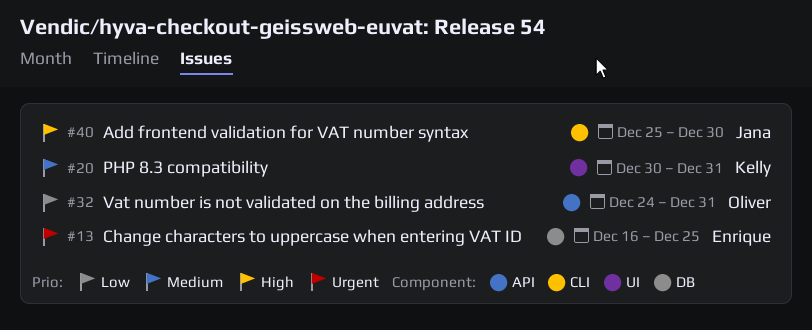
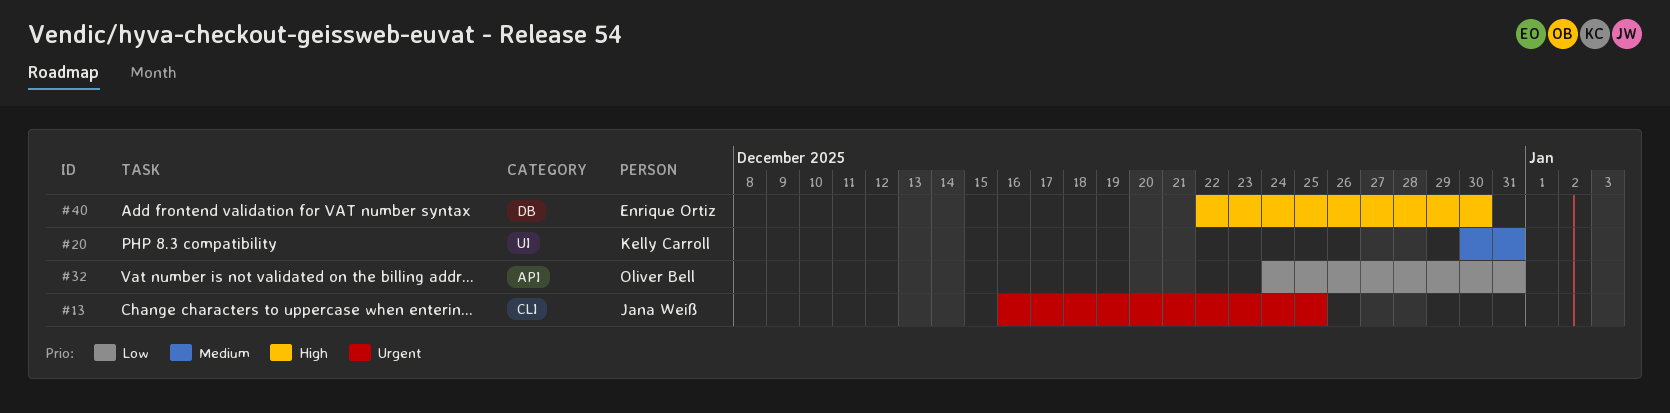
#13, owner: Enrique Ortiz -> Jana Weiß
#13, label: DB -> CLI
#40, owner: Jana Weiß -> Enrique Ortiz
#40, label: CLI -> DB
#40, start: Dec 25 -> Dec 22

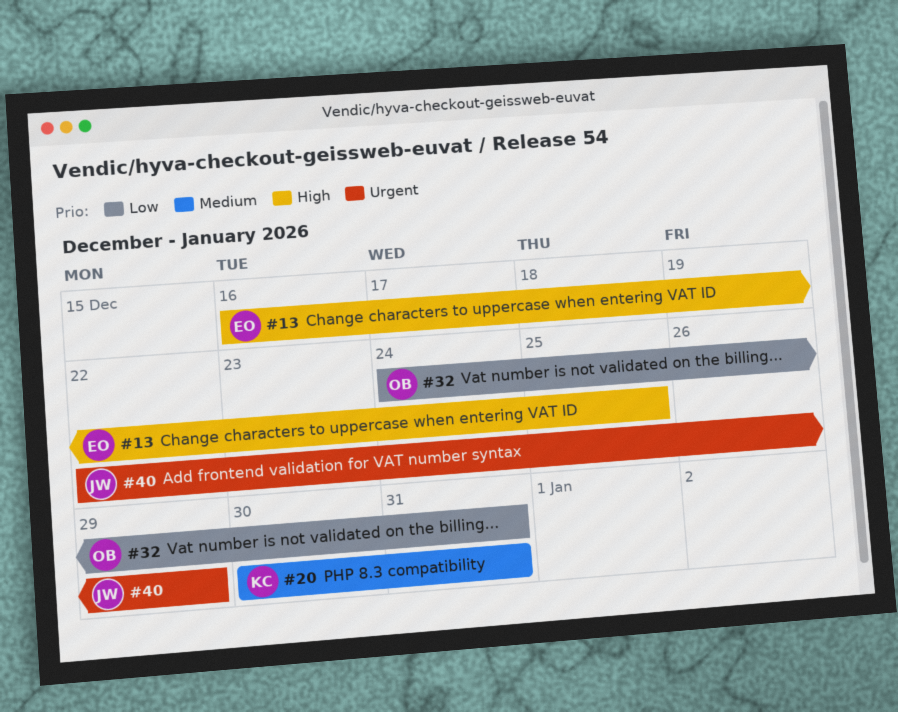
#13, owner: Jana Weiß -> Enrique Ortiz
#13, priority: Urgent -> High
#40, owner: Enrique Ortiz -> Jana Weiß
#40, priority: High -> Urgent
#40, due: Dec 30 -> Dec 29

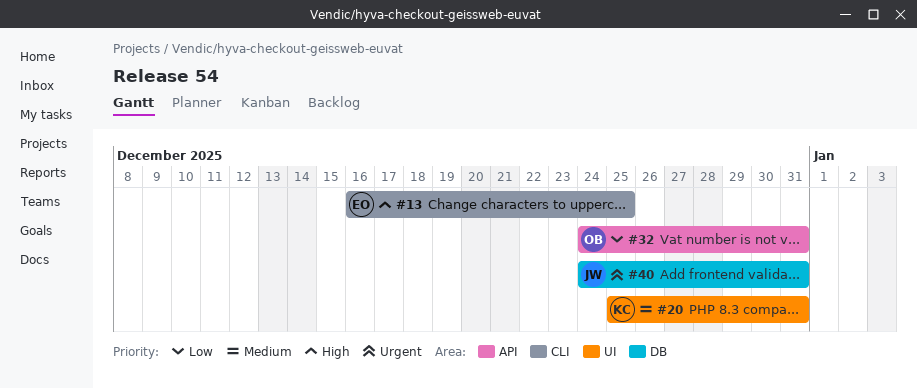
#20, start: Dec 30 -> Dec 25
#40, start: Dec 22 -> Dec 24
#40, due: Dec 29 -> Dec 31

